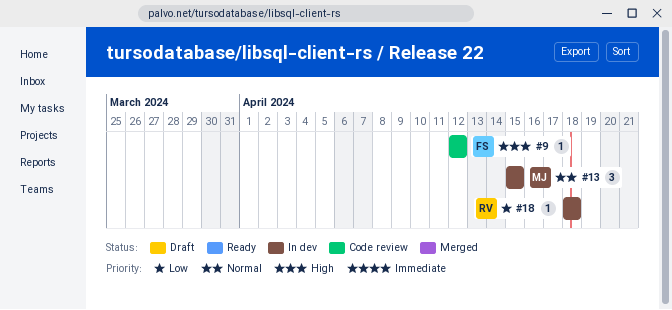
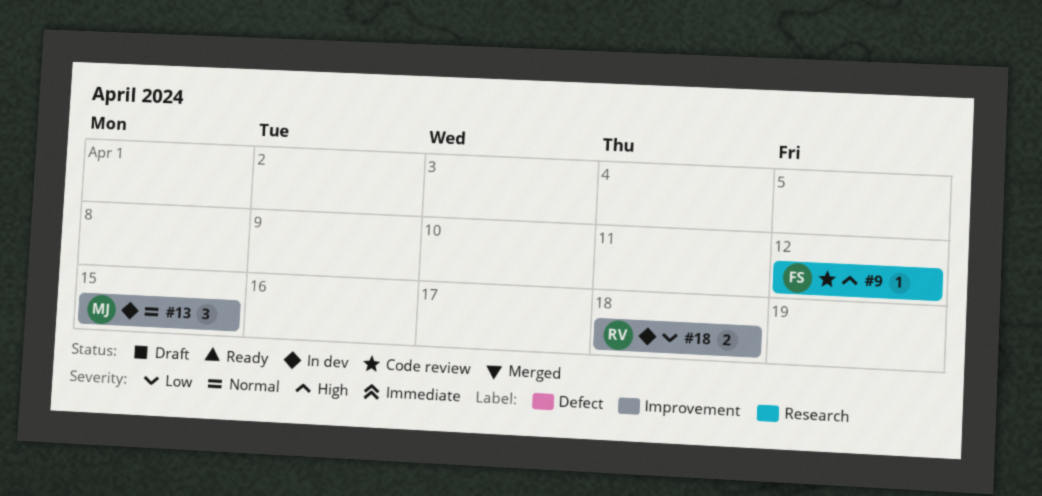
#18, estimate: 1 -> 2

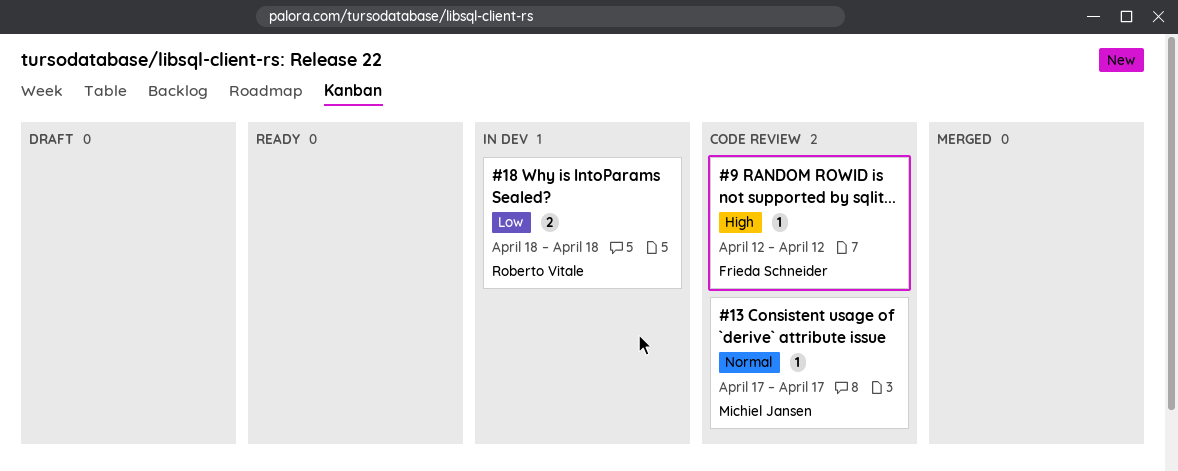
#13, status: In dev -> Code review
#13, estimate: 3 -> 1
#13, start: Apr 15 -> Apr 17
#13, due: Apr 15 -> Apr 17

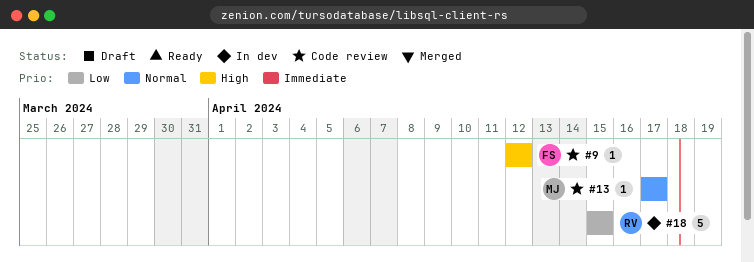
#18, estimate: 2 -> 5
#18, start: Apr 18 -> Apr 15
#18, due: Apr 18 -> Apr 15

